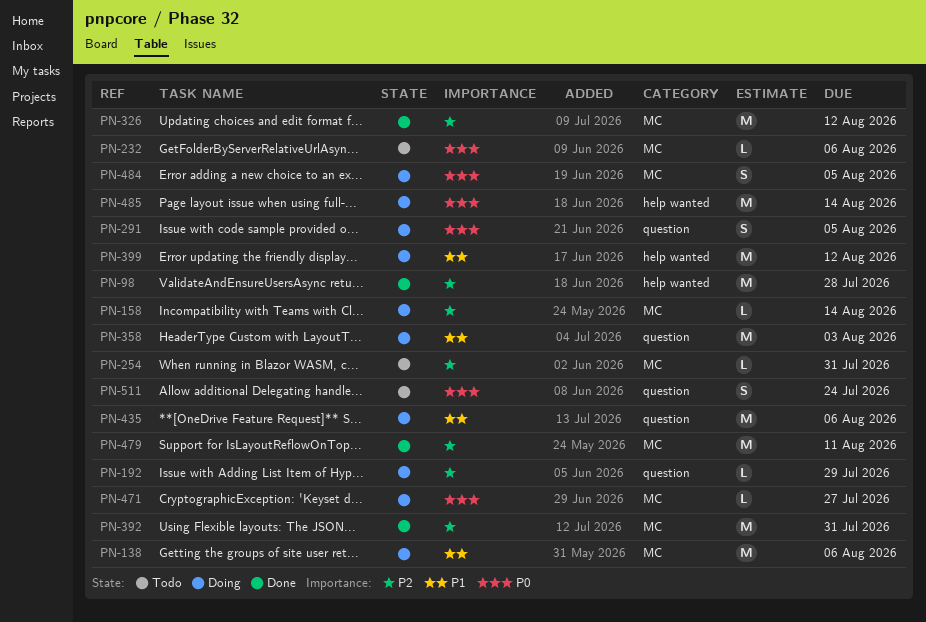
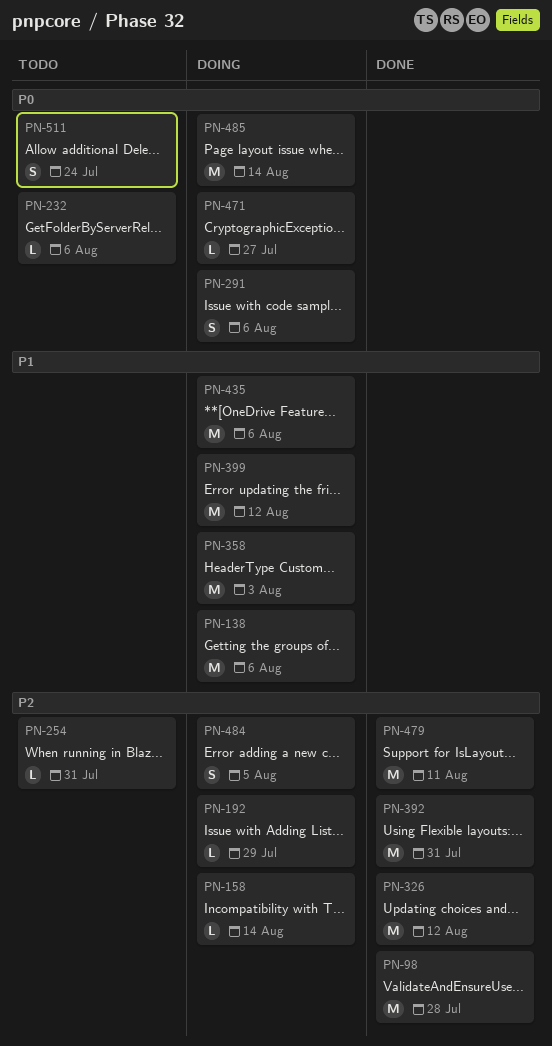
PN-291, due: Aug 5 -> Aug 6
PN-484, priority: P0 -> P2

